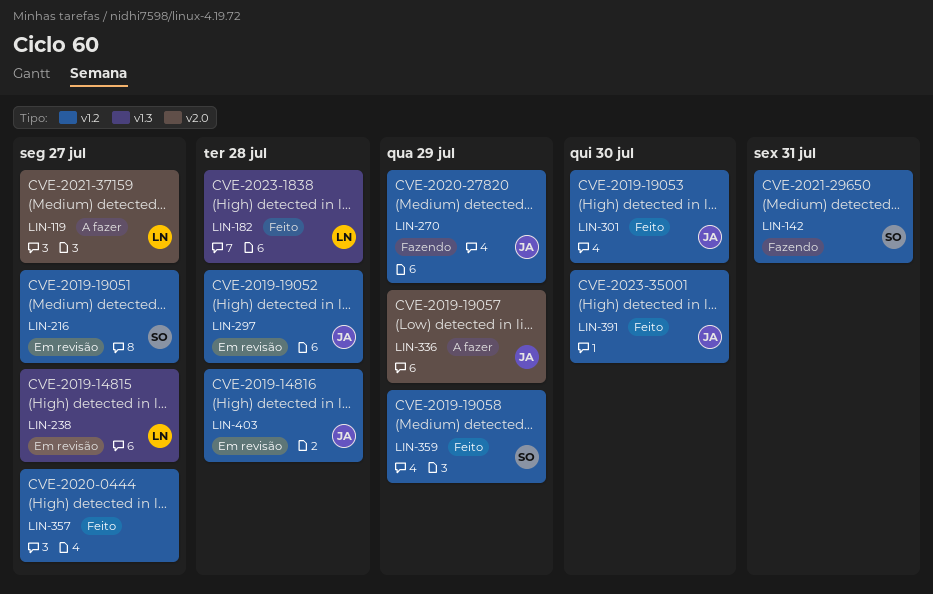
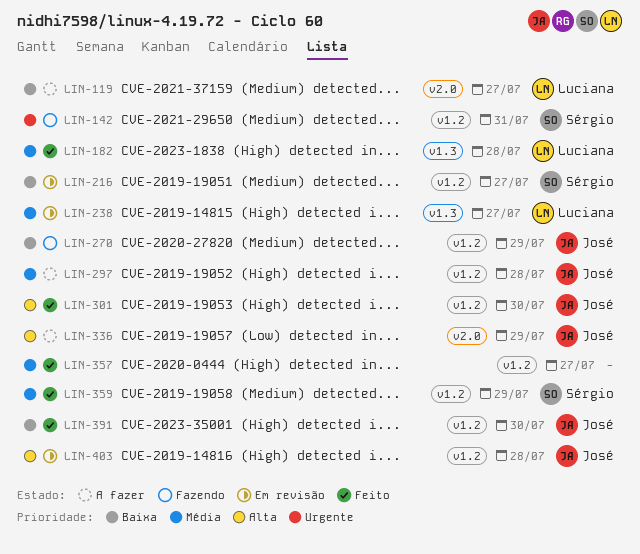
LIN-297, status: Em revisão -> A fazer

